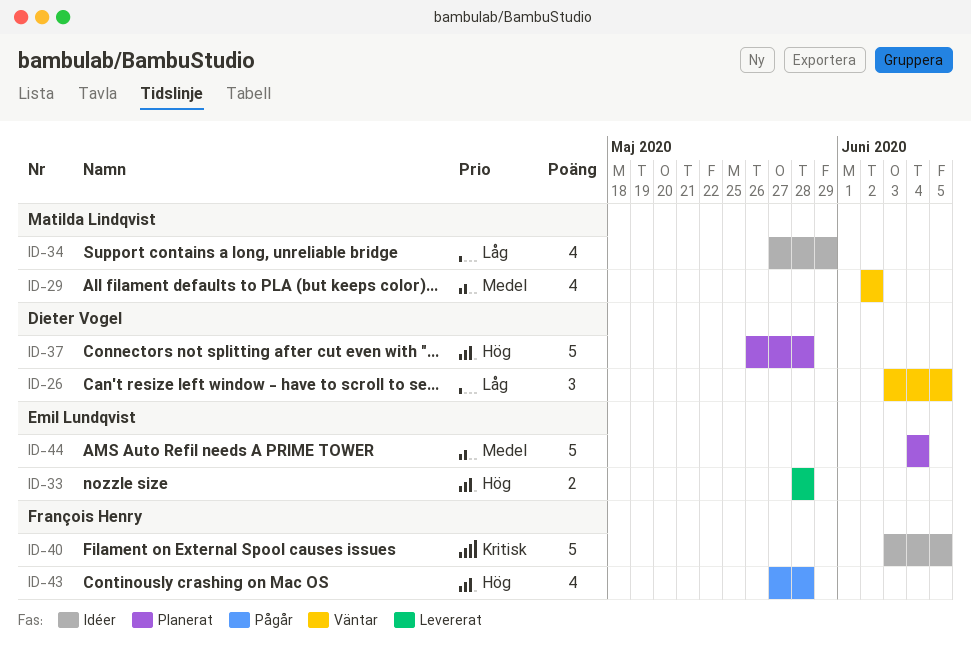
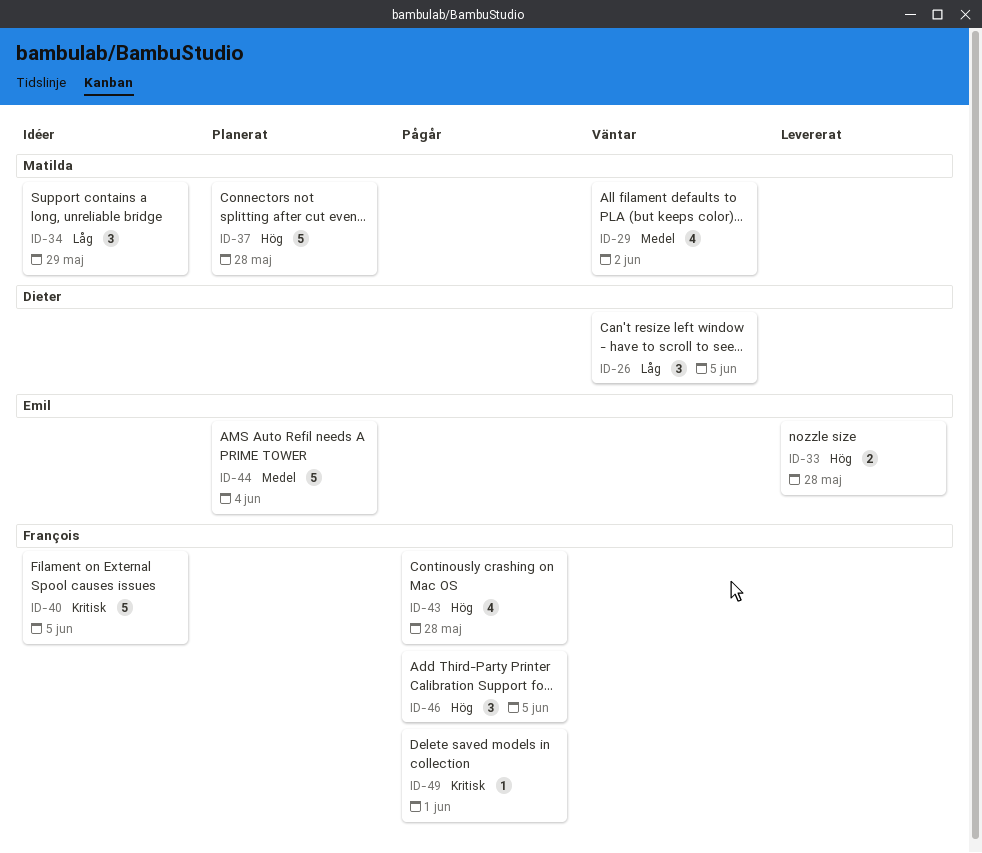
ID-34, estimate: 4 -> 3
ID-37, owner: Dieter Vogel -> Matilda Lindqvist
ID-46: none -> present
ID-49: none -> present

